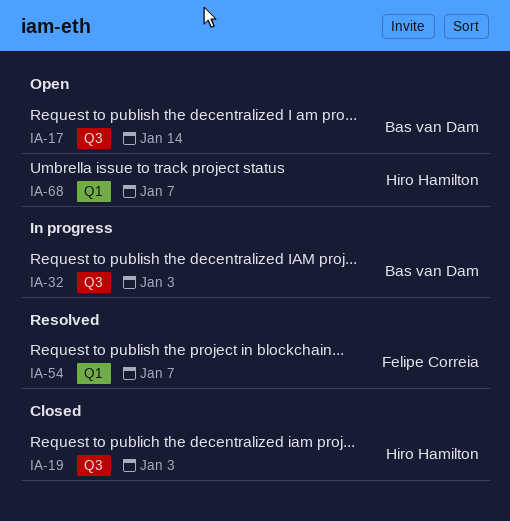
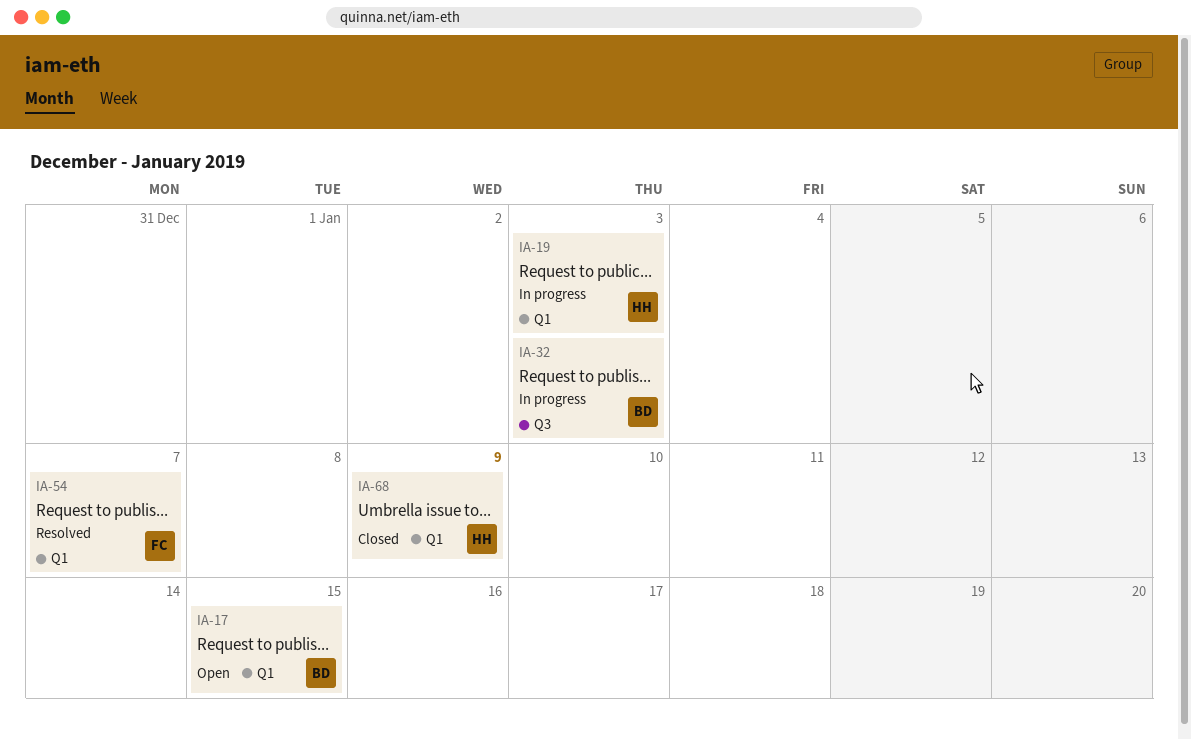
IA-17, label: Q3 -> Q1
IA-17, due: Jan 14 -> Jan 15
IA-19, status: Closed -> In progress
IA-19, label: Q3 -> Q1
IA-68, status: Open -> Closed
IA-68, due: Jan 7 -> Jan 9

